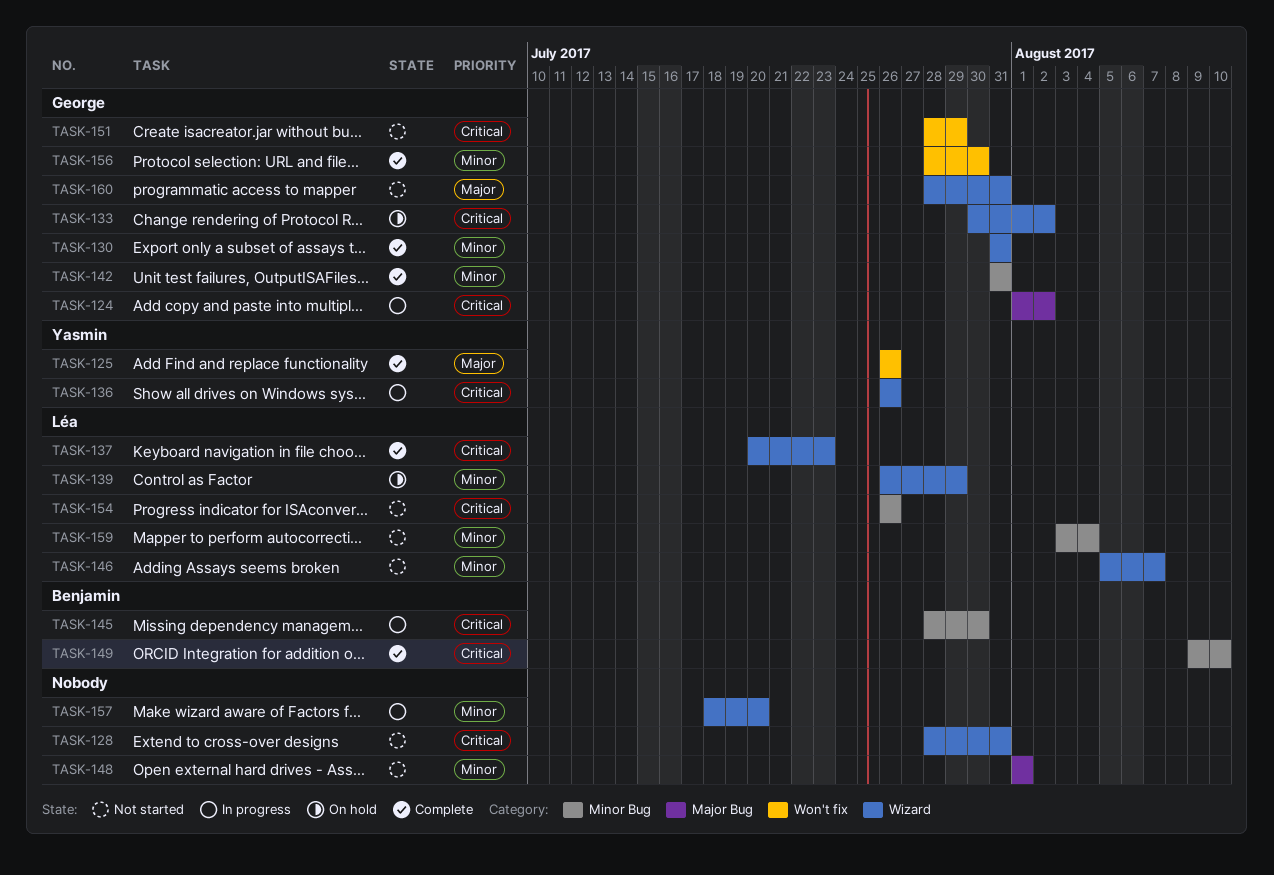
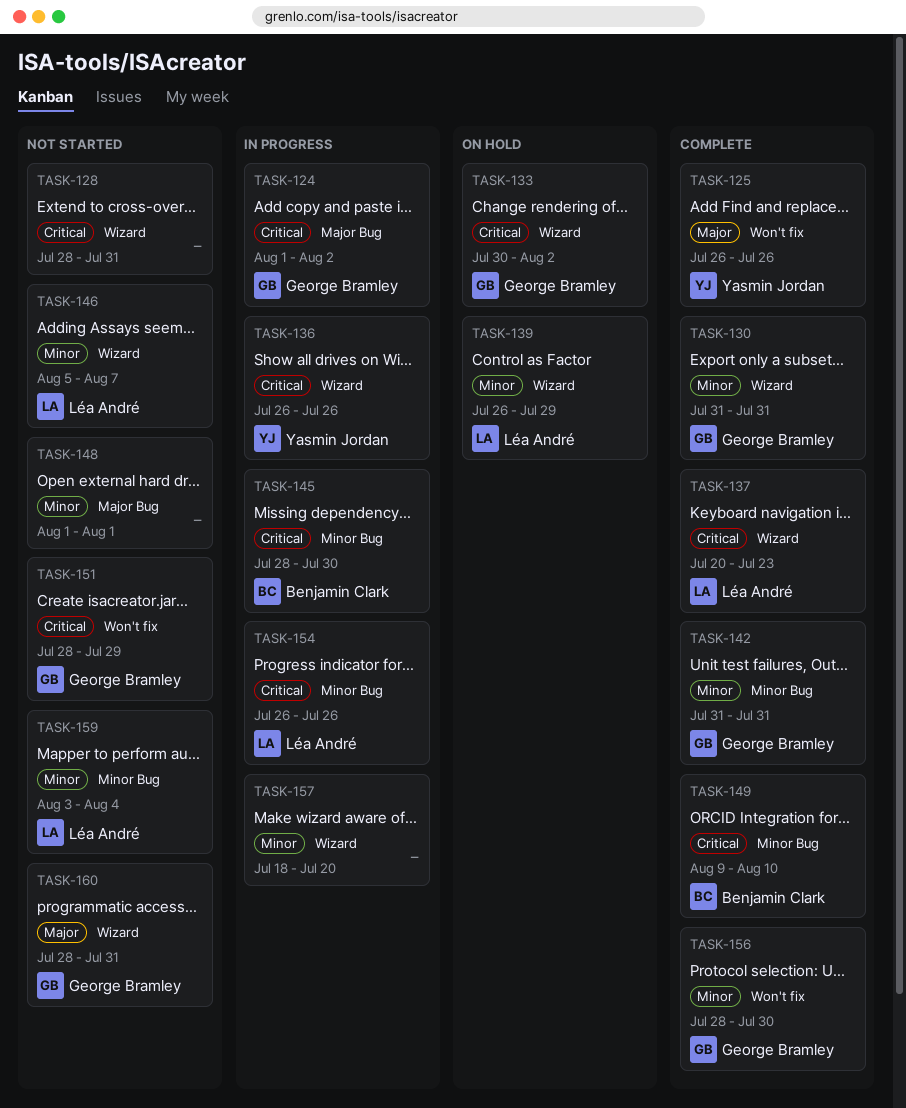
TASK-154, status: Not started -> In progress

